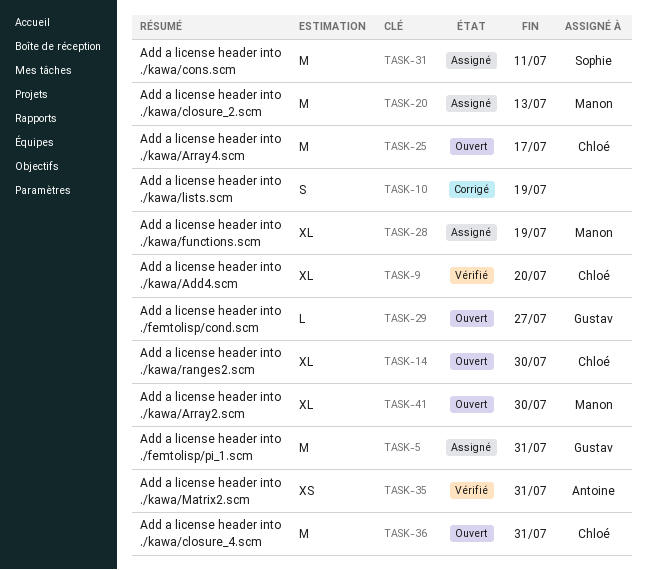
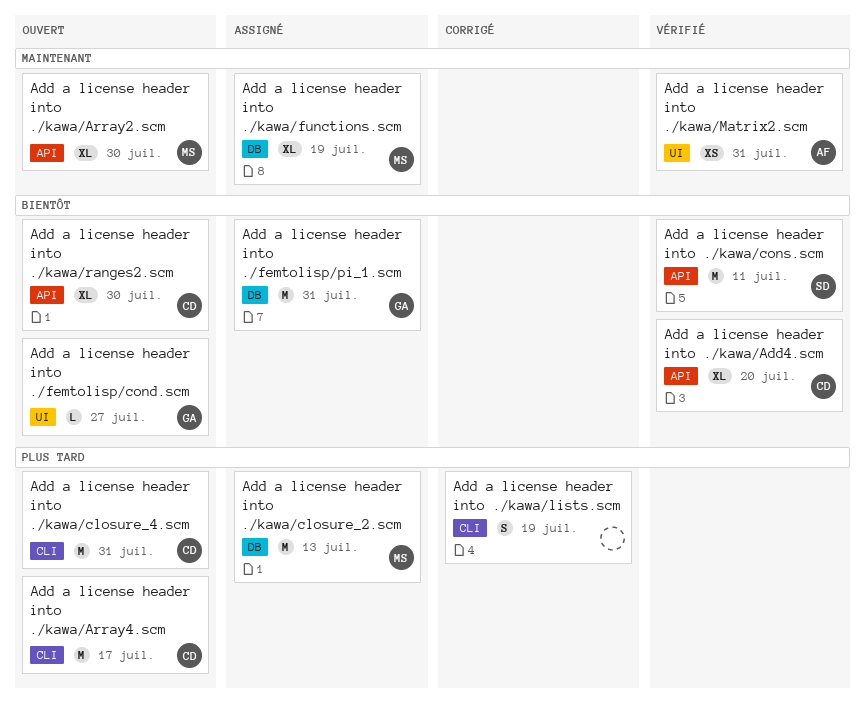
Add a license header into ./kawa/cons.scm, status: Assigné -> Vérifié

